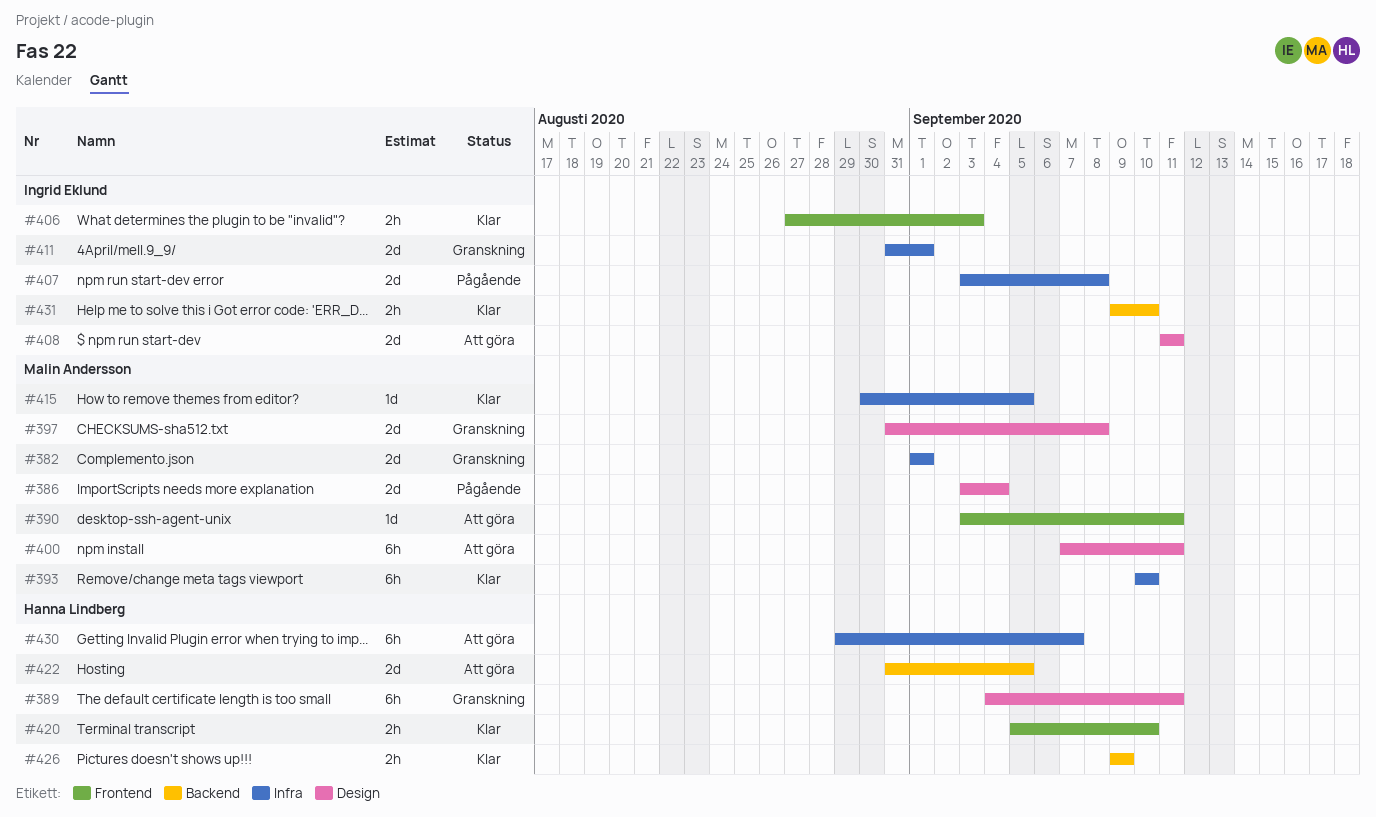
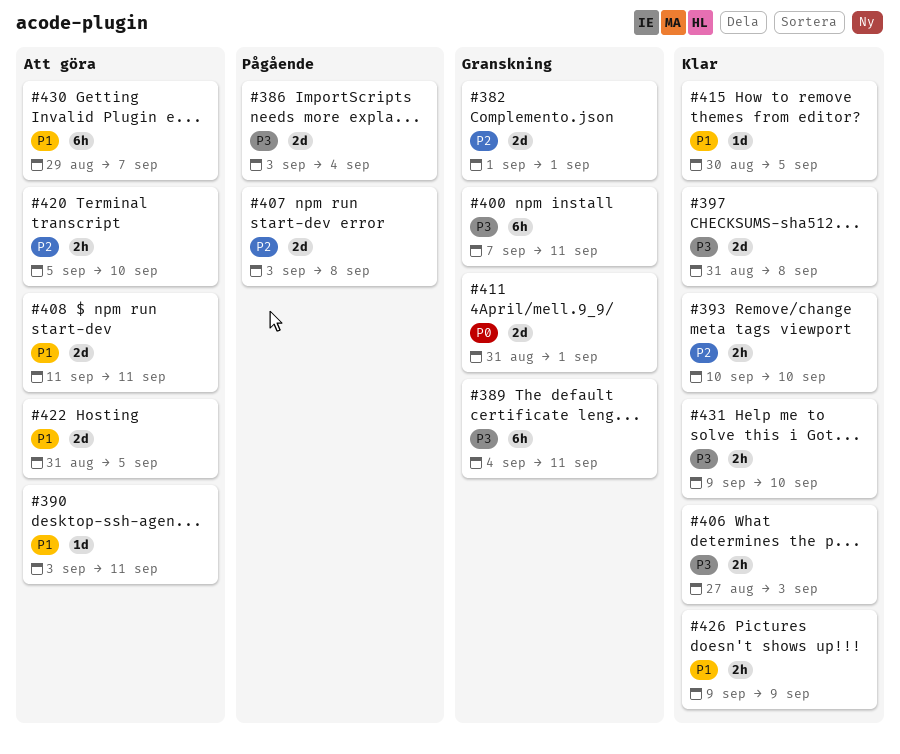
#393, estimate: 6h -> 2h
#397, status: Granskning -> Klar
#400, status: Att göra -> Granskning
#420, status: Klar -> Att göra

